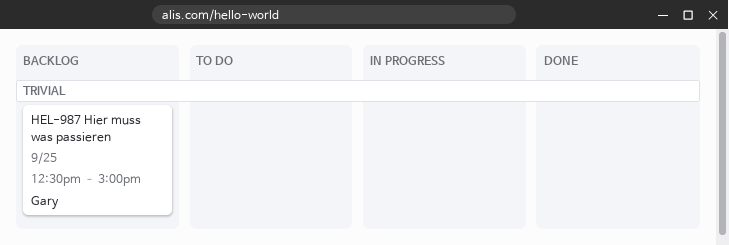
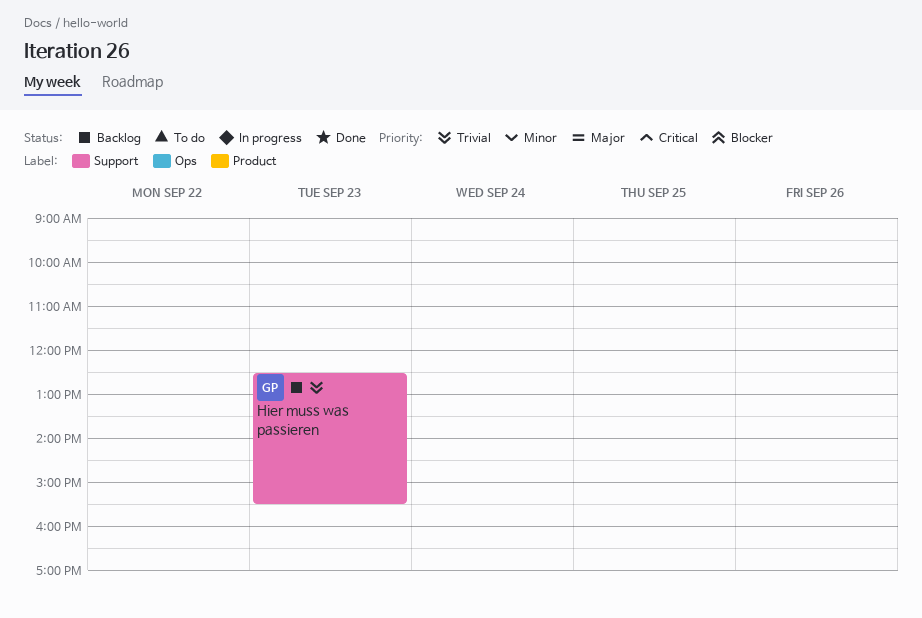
Hier muss was passieren, day: Sep 25 -> Sep 23
Hier muss was passieren, ends: 15:00 -> 15:30

